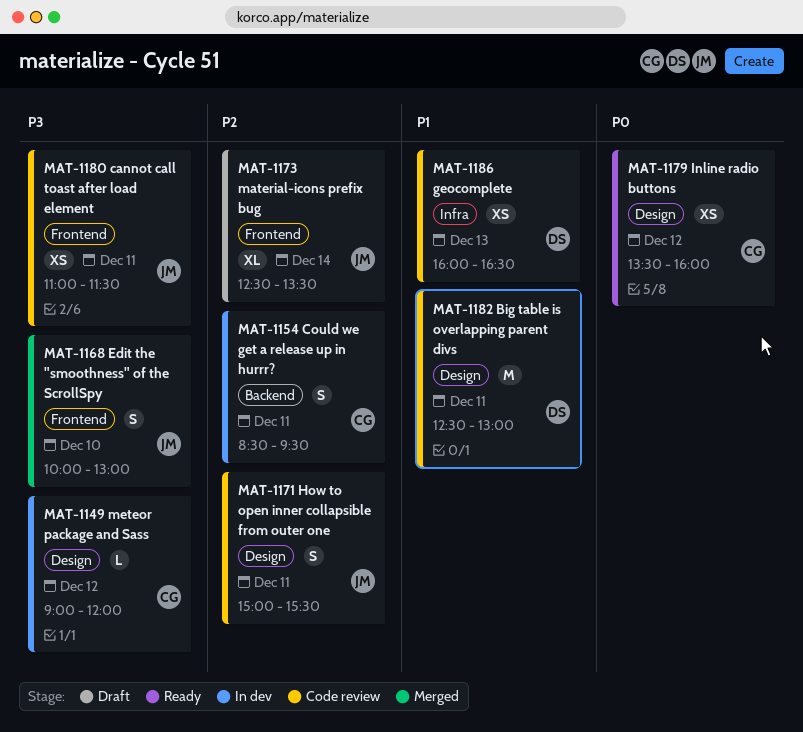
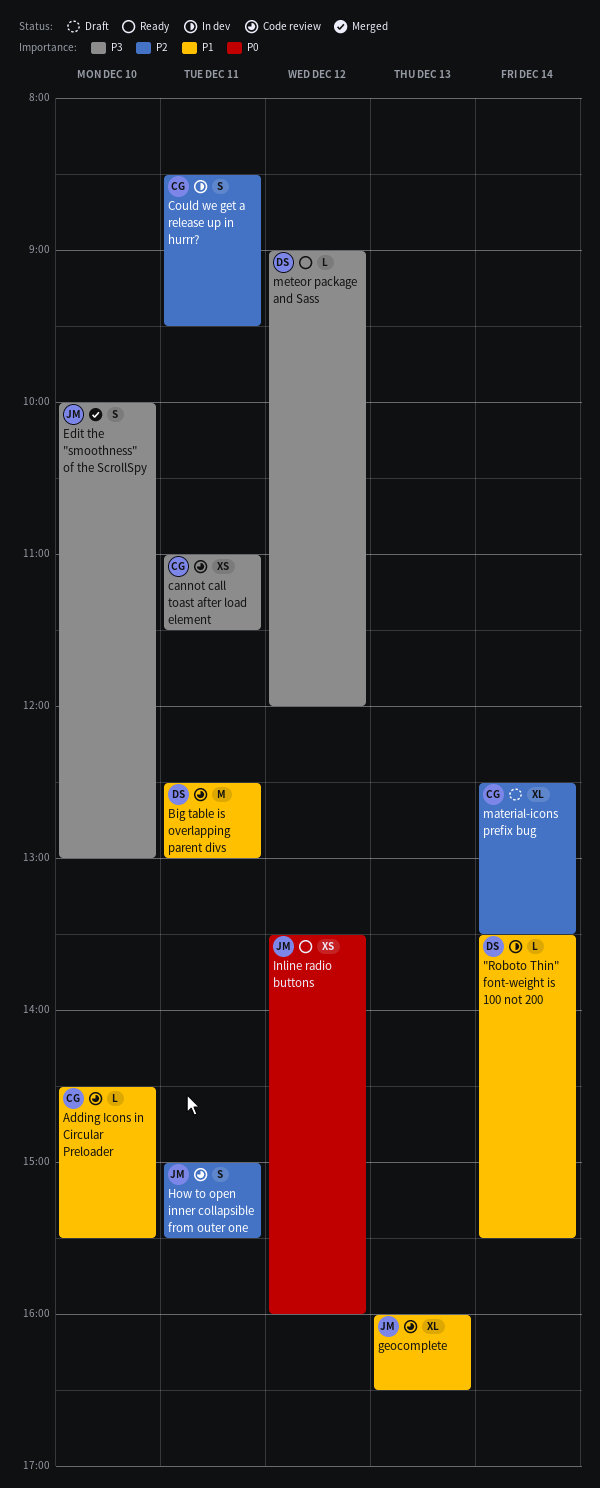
"Roboto Thin" font-weight is 100 not 200: none -> present
Adding Icons in Circular Preloader: none -> present
cannot call toast after load element, owner: JM -> CG
geocomplete, owner: DS -> JM
geocomplete, estimate: XS -> XL
Inline radio buttons, owner: CG -> JM
material-icons prefix bug, owner: JM -> CG
meteor package and Sass, status: In dev -> Ready
meteor package and Sass, owner: CG -> DS

